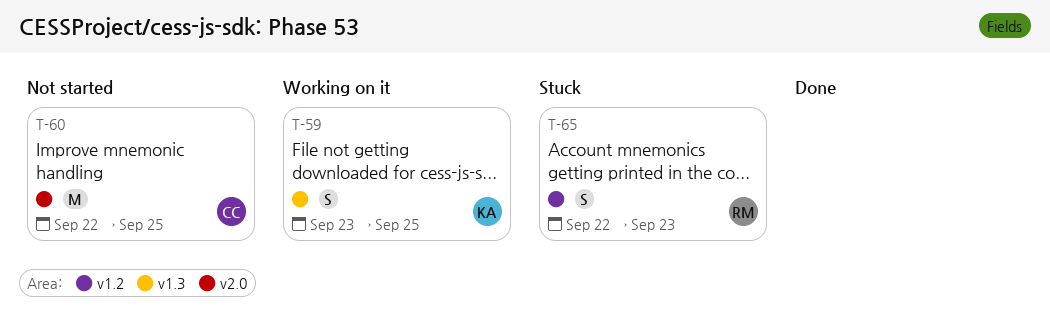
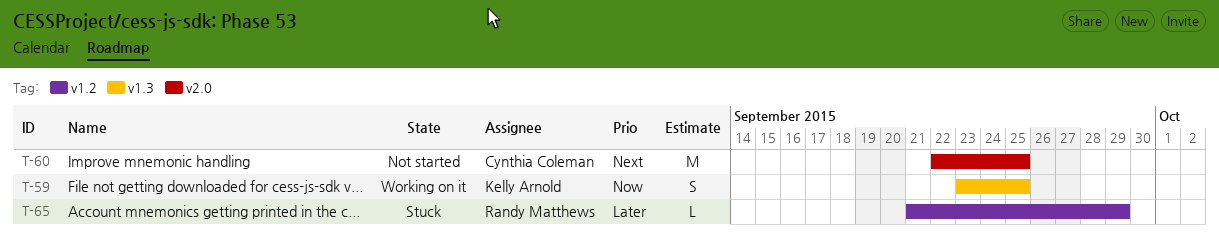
T-65, estimate: S -> L
T-65, start: Sep 22 -> Sep 21
T-65, due: Sep 23 -> Sep 29

